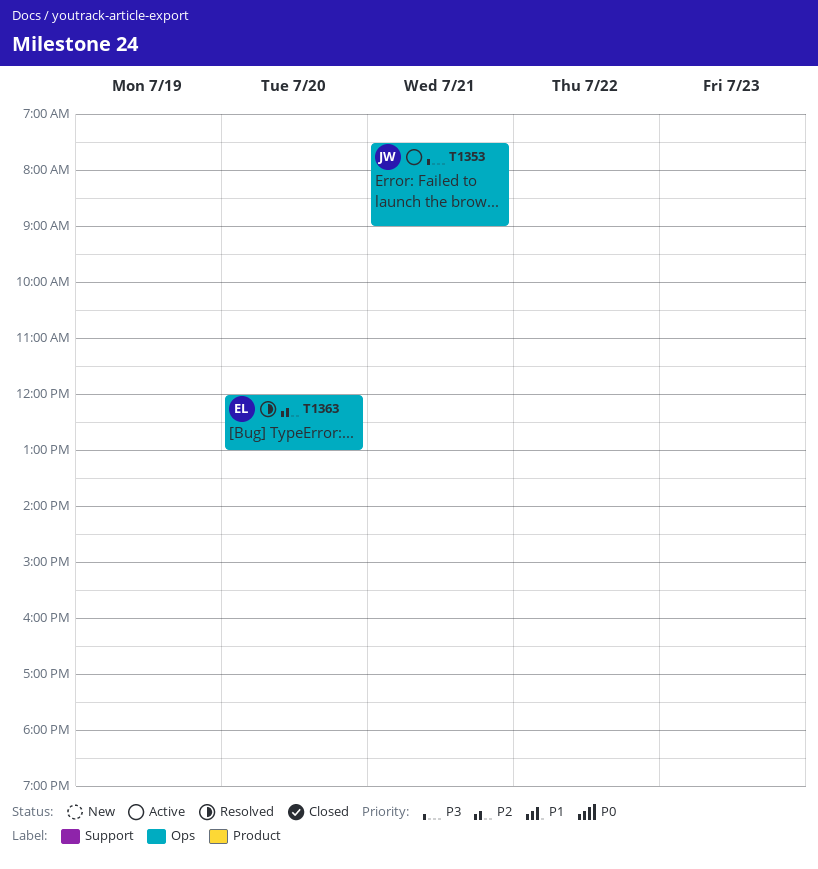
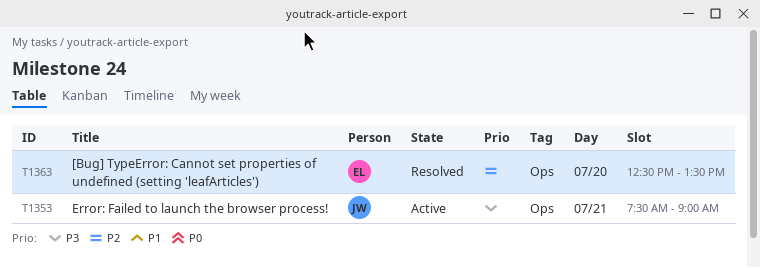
T1363, begins: 12:00 -> 12:30
T1363, ends: 13:00 -> 13:30

